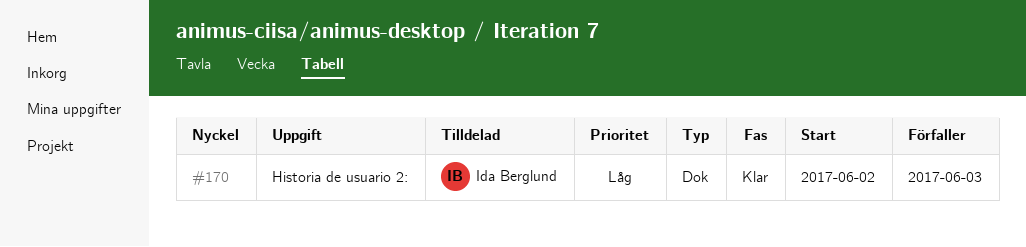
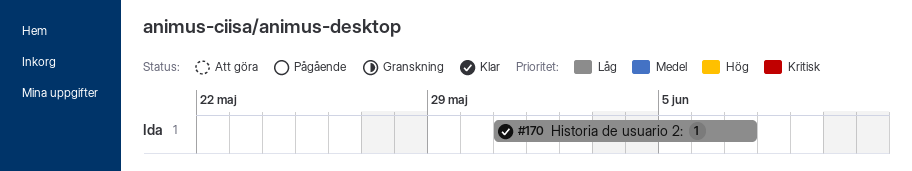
#170, start: Jun 2 -> May 31
#170, due: Jun 3 -> Jun 7

